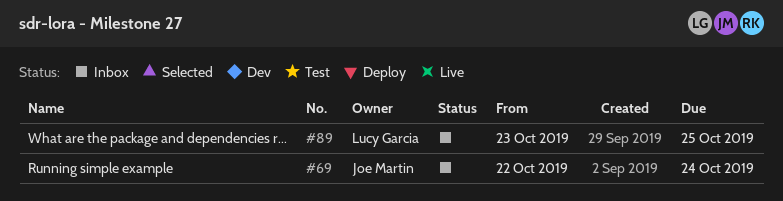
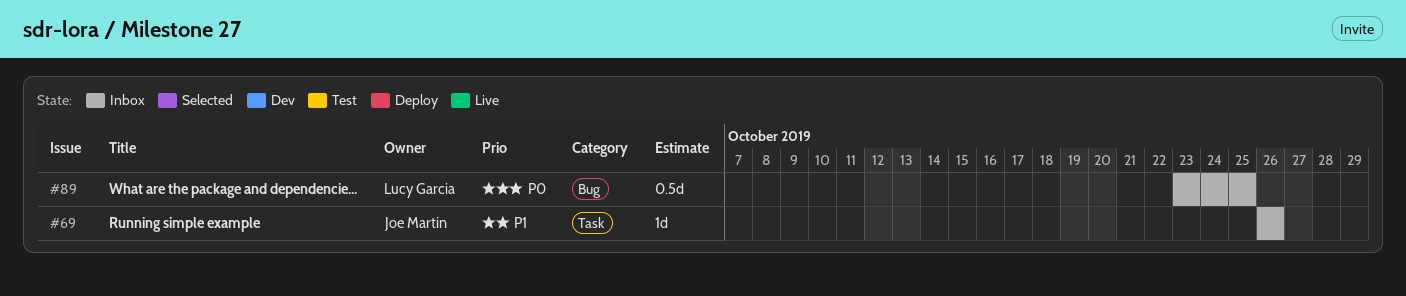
#69, start: Oct 22 -> Oct 26
#69, due: Oct 24 -> Oct 26

